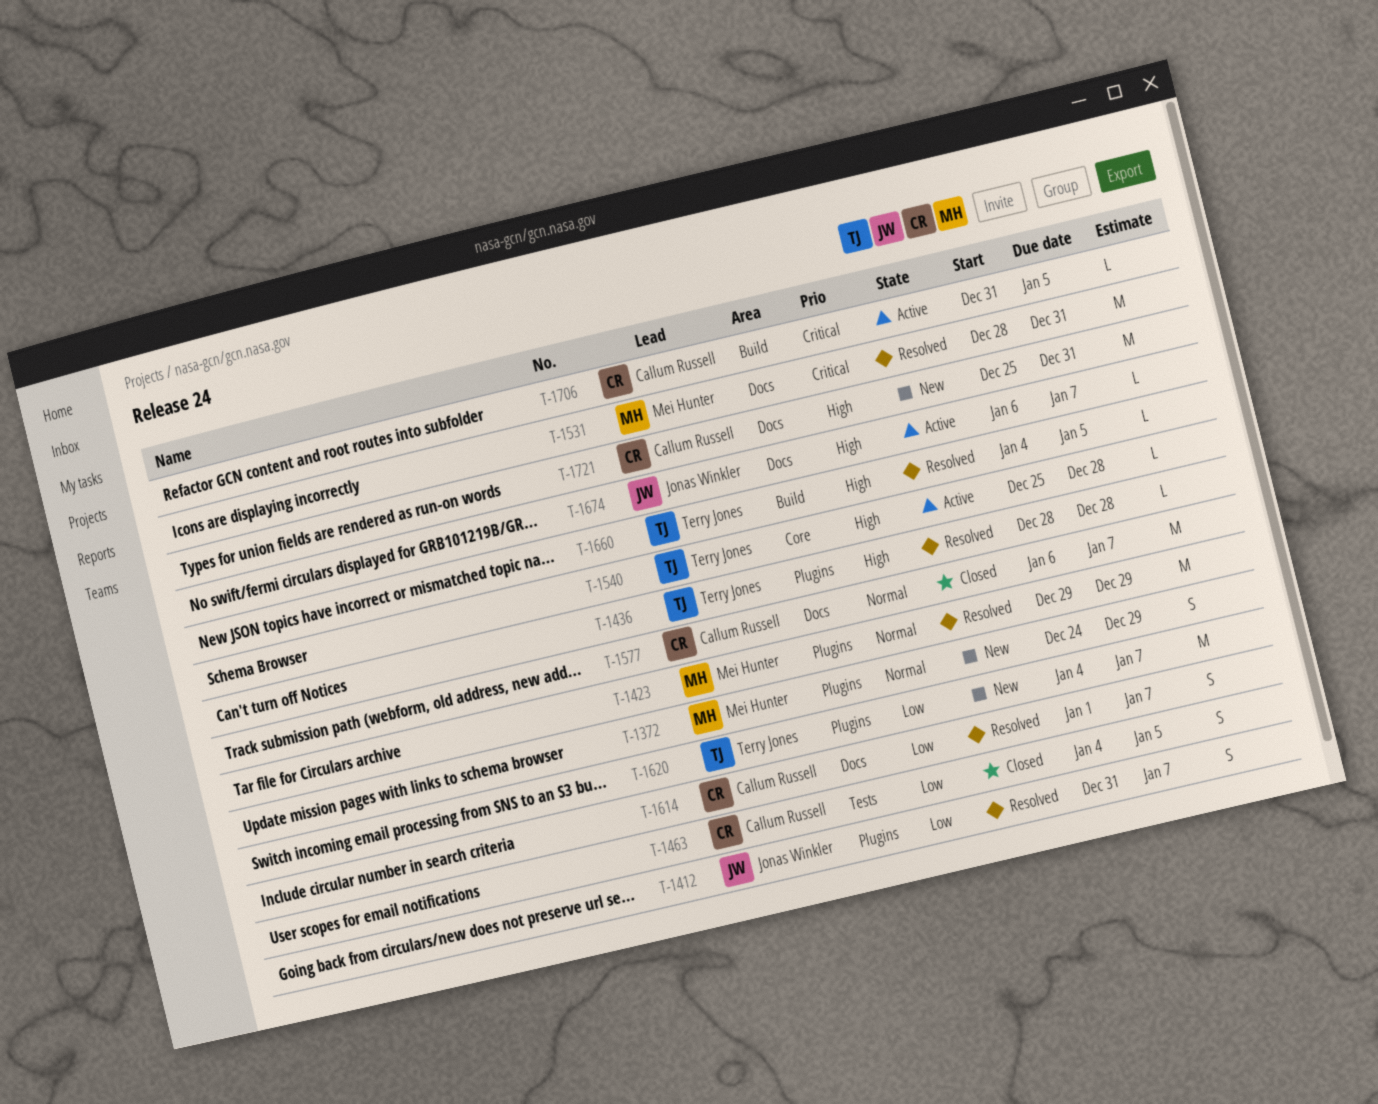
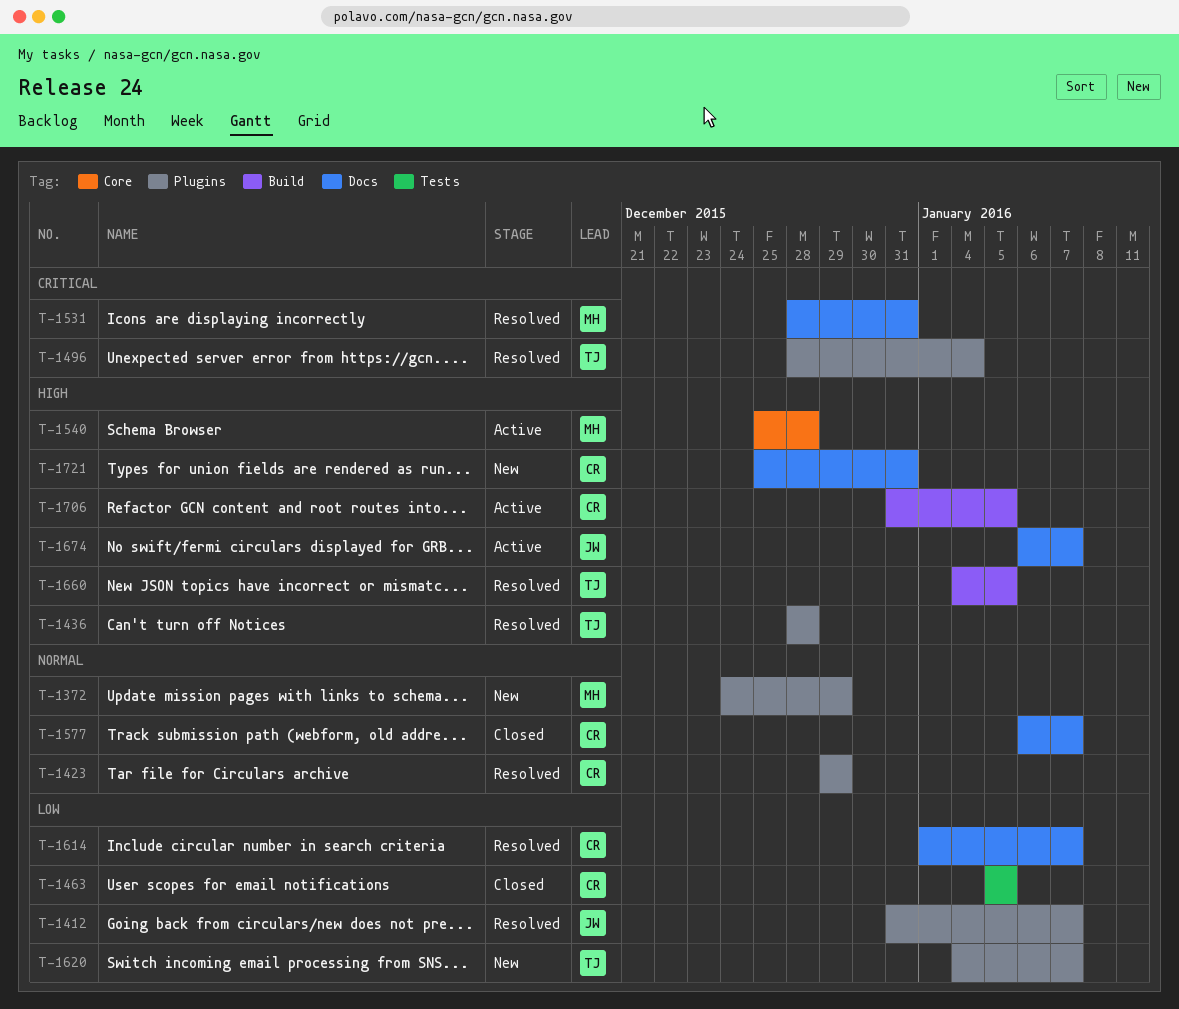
T-1423, owner: Mei Hunter -> Callum Russell
T-1463, start: Jan 4 -> Jan 5
T-1496: none -> present
T-1540, owner: Terry Jones -> Mei Hunter
T-1706, priority: Critical -> High

